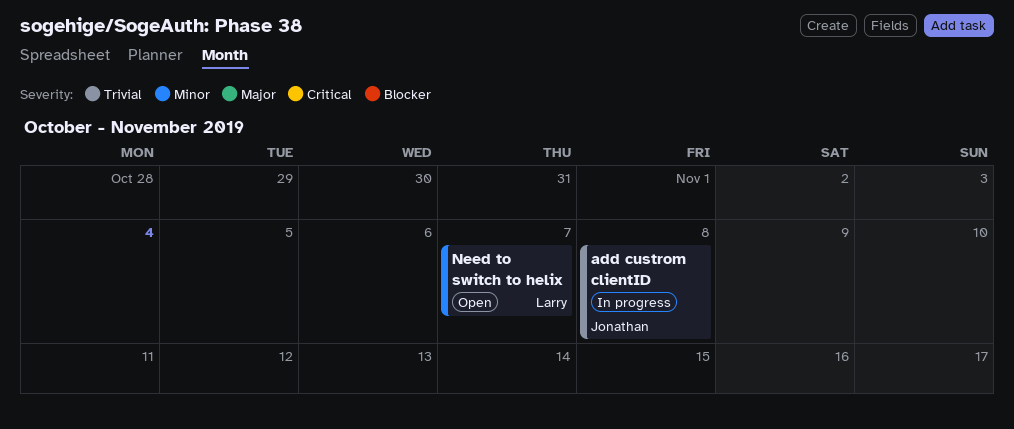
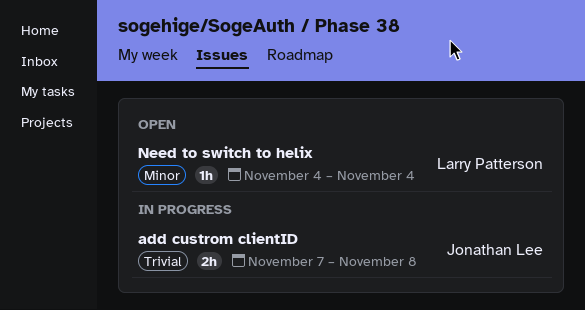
Need to switch to helix, due: Nov 7 -> Nov 4

